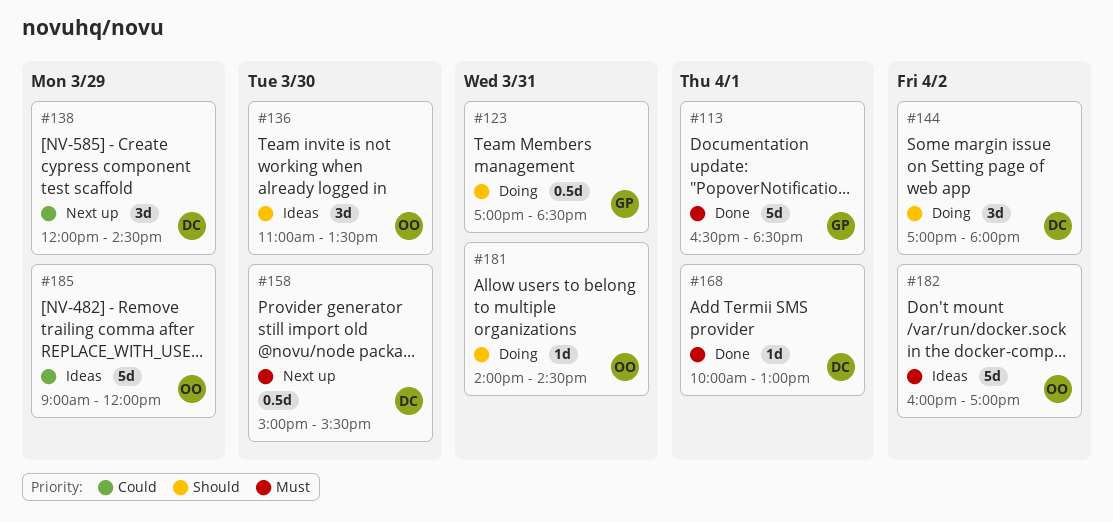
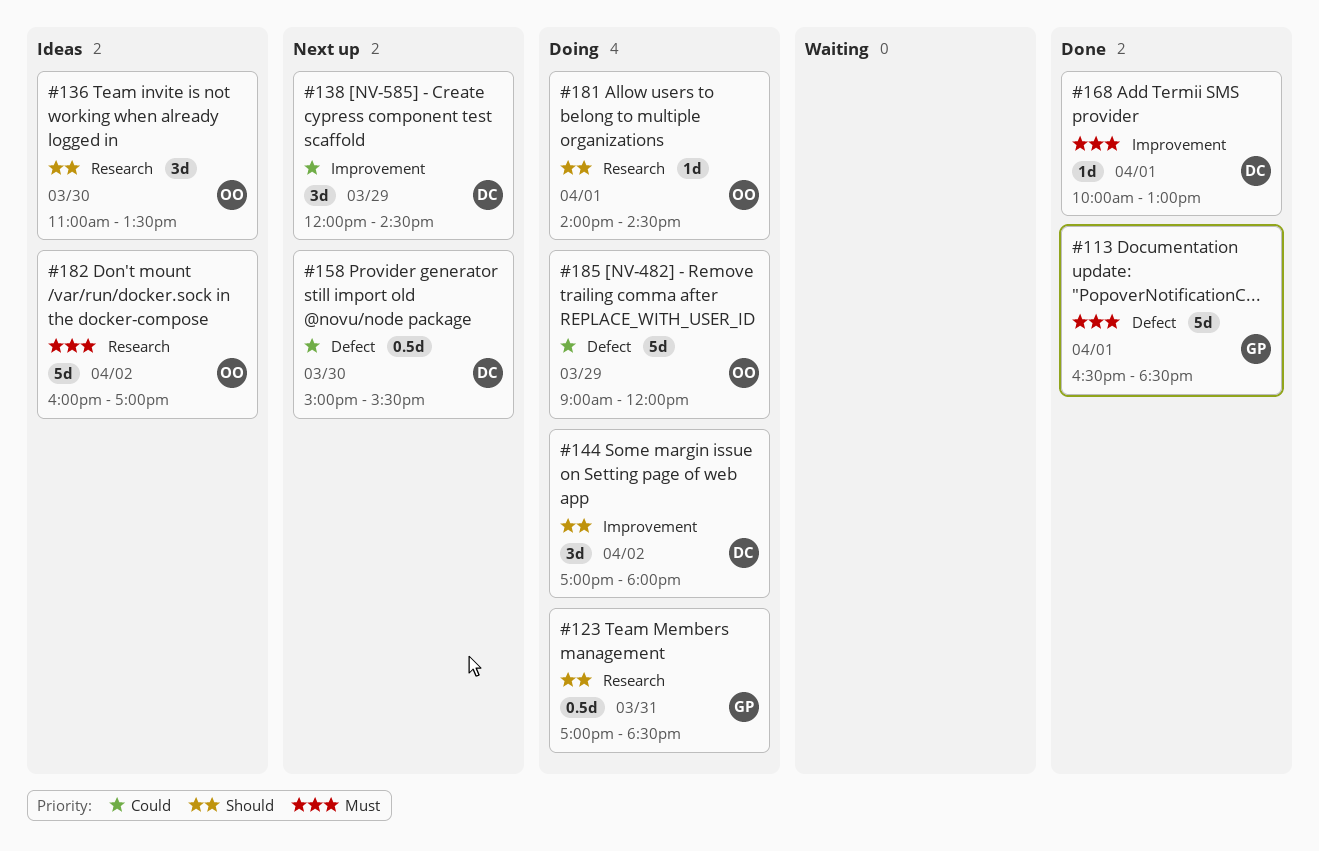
#158, priority: Must -> Could
#181, day: Mar 31 -> Apr 1
#185, status: Ideas -> Doing

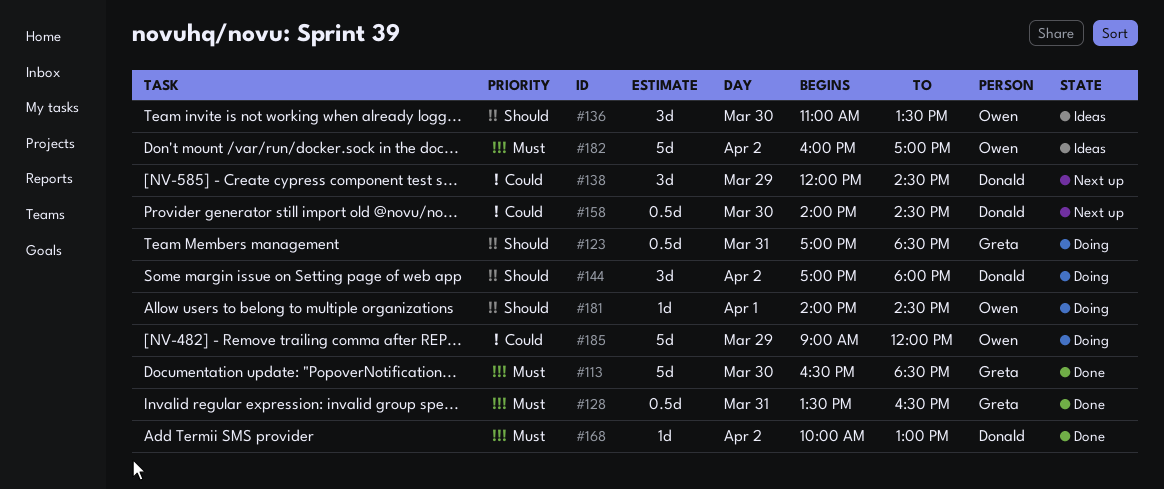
#113, day: Apr 1 -> Mar 30
#128: none -> present
#158, begins: 15:00 -> 14:00
#158, ends: 15:30 -> 14:30
#168, day: Apr 1 -> Apr 2

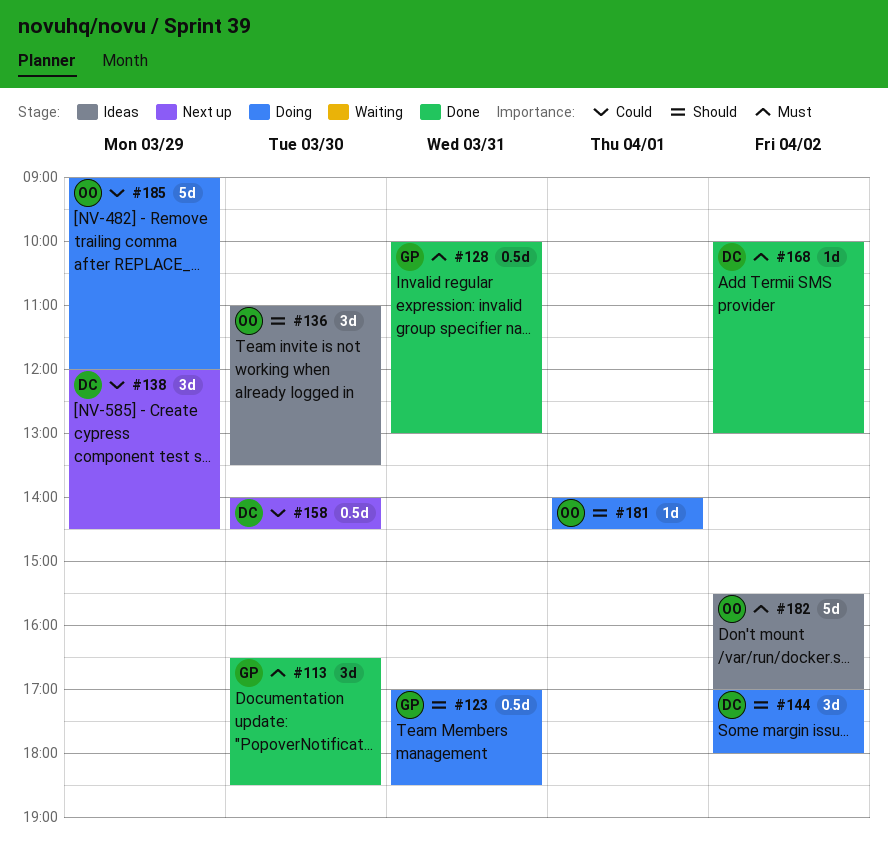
#113, estimate: 5d -> 3d
#128, begins: 13:30 -> 10:00
#128, ends: 16:30 -> 13:00
#182, begins: 16:00 -> 15:30

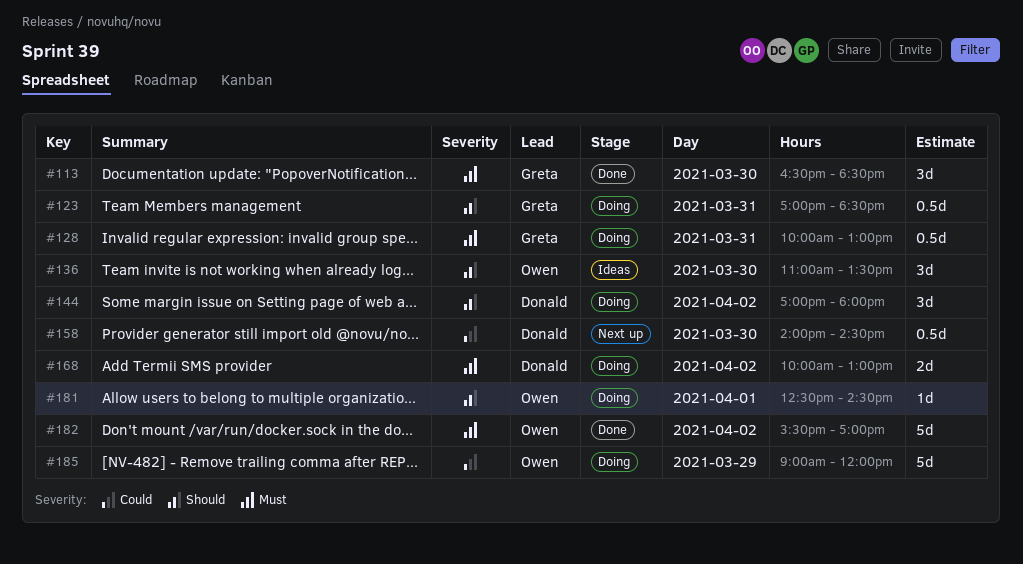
#128, status: Done -> Doing
#138: present -> none
#168, status: Done -> Doing
#168, estimate: 1d -> 2d
#181, begins: 14:00 -> 12:30
#182, status: Ideas -> Done

